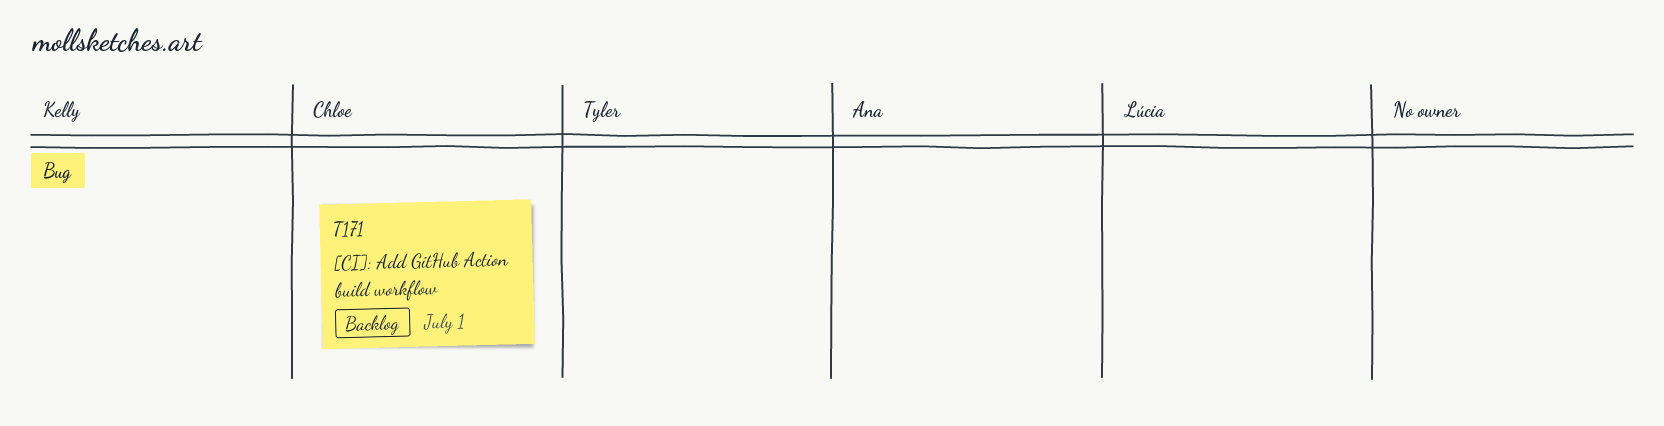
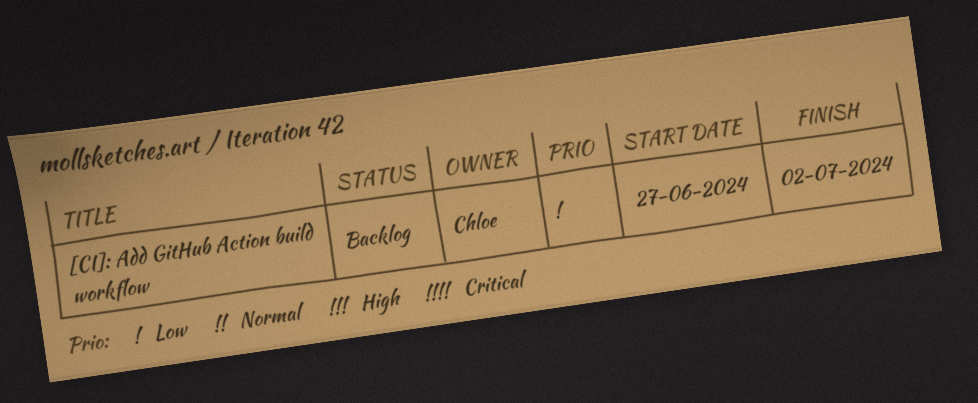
[CI]: Add GitHub Action build workflow, due: Jul 1 -> Jul 2

